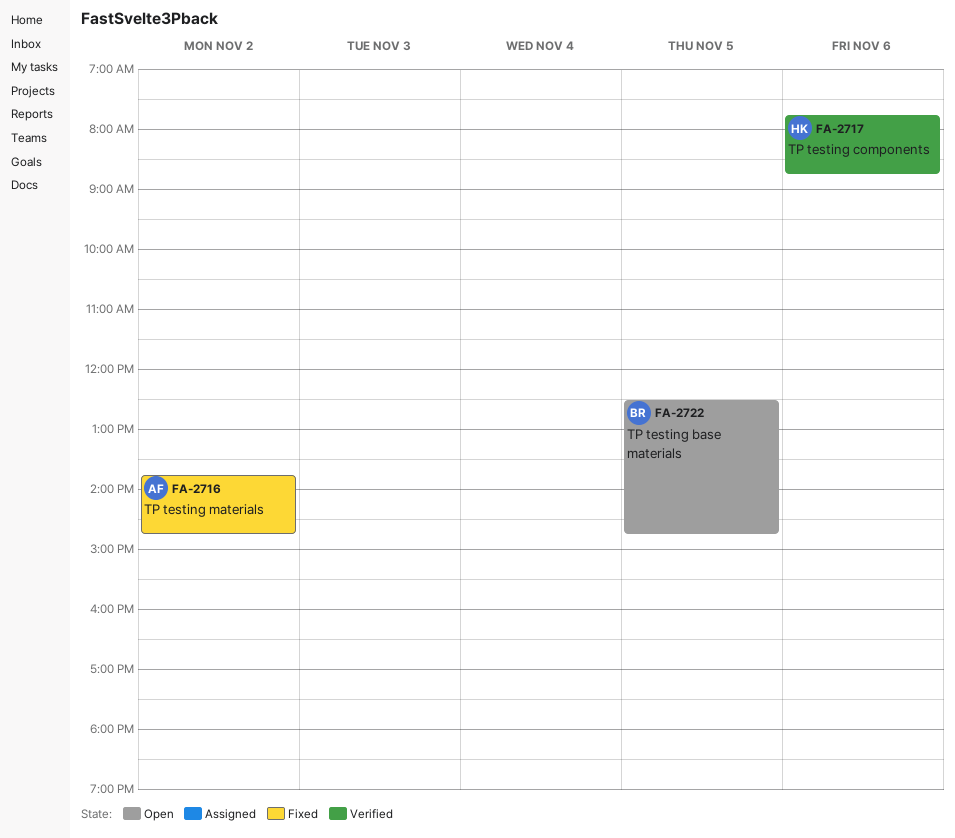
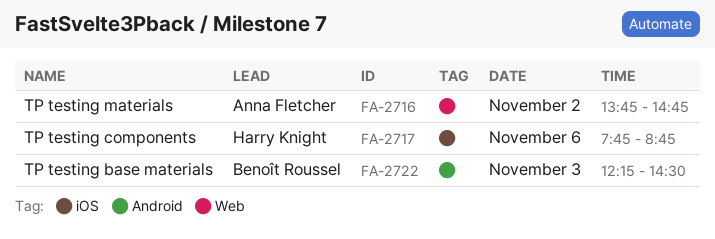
FA-2722, day: Nov 5 -> Nov 3
FA-2722, begins: 12:30 -> 12:15
FA-2722, ends: 14:45 -> 14:30

